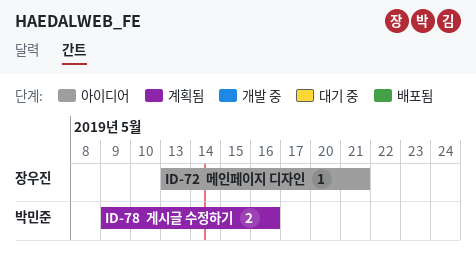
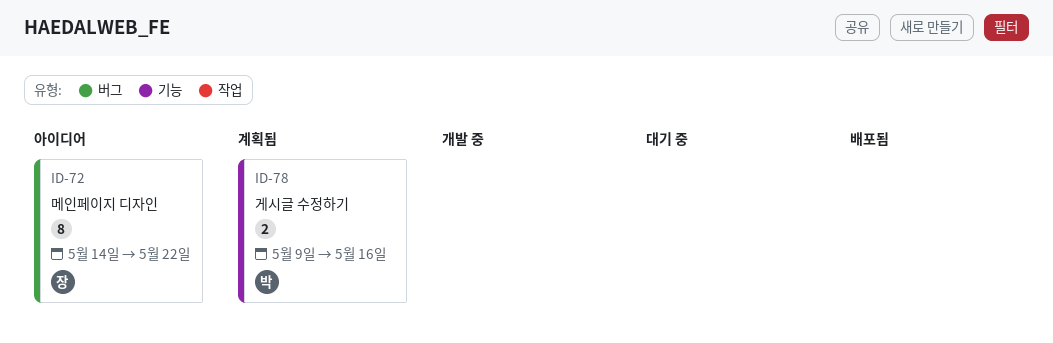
ID-72, estimate: 1 -> 8
ID-72, start: May 13 -> May 14
ID-72, due: May 21 -> May 22

